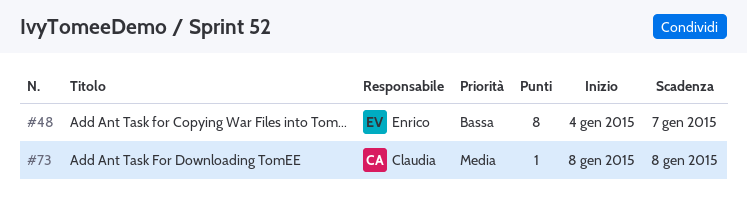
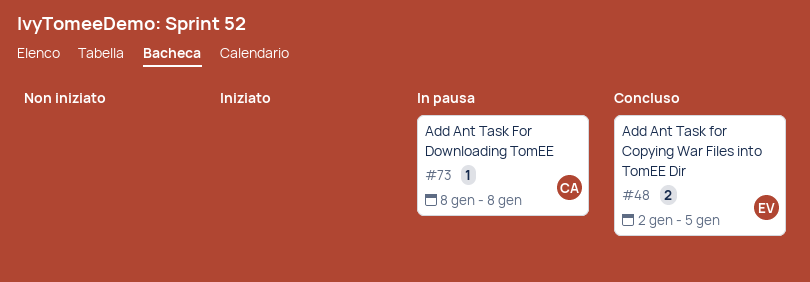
#48, estimate: 8 -> 2
#48, start: Jan 4 -> Jan 2
#48, due: Jan 7 -> Jan 5

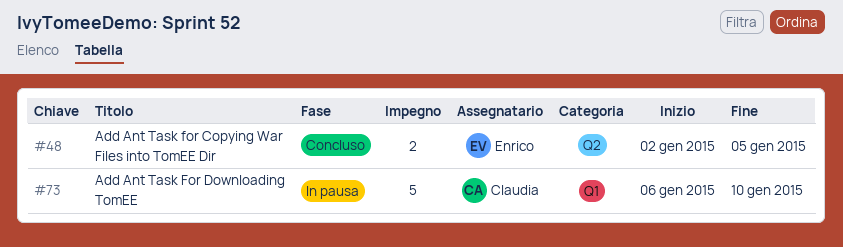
#73, estimate: 1 -> 5
#73, start: Jan 8 -> Jan 6
#73, due: Jan 8 -> Jan 10

